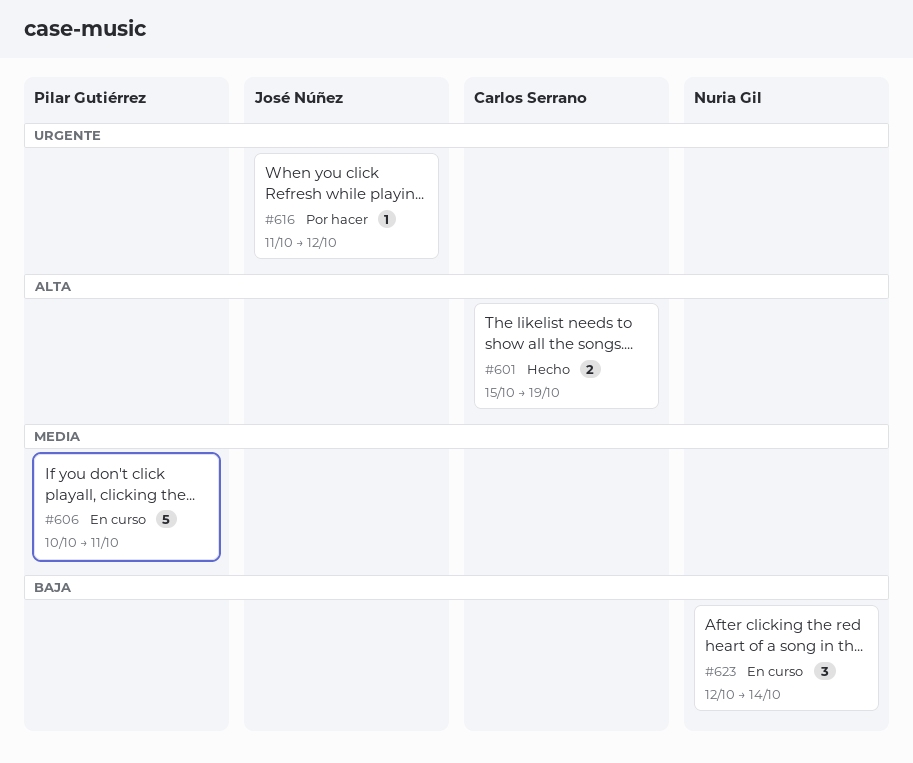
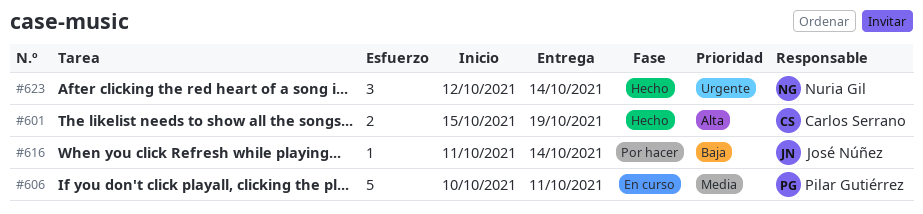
#616, priority: Urgente -> Baja
#616, due: Oct 12 -> Oct 14
#623, status: En curso -> Hecho
#623, priority: Baja -> Urgente

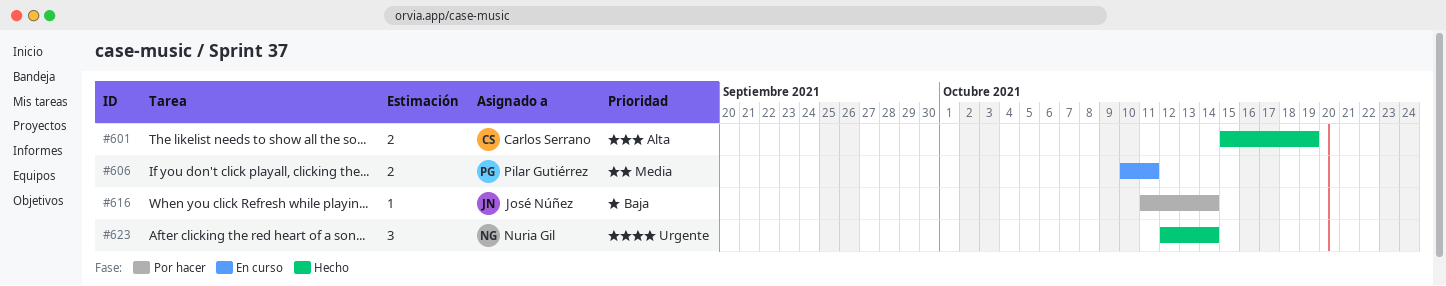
#606, estimate: 5 -> 2

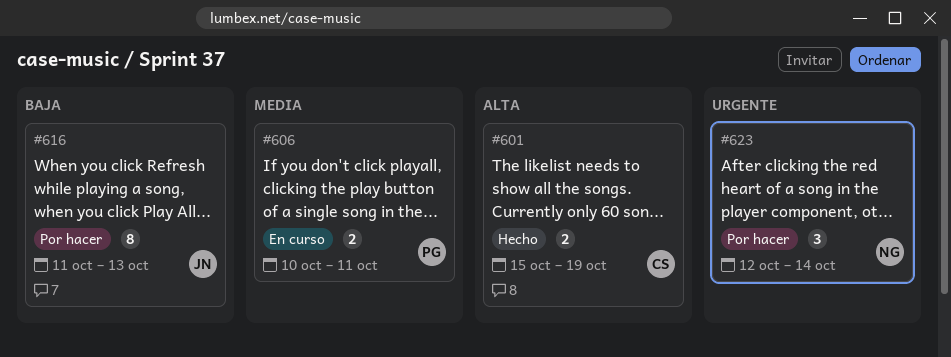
#616, estimate: 1 -> 8
#616, due: Oct 14 -> Oct 13
#623, status: Hecho -> Por hacer

